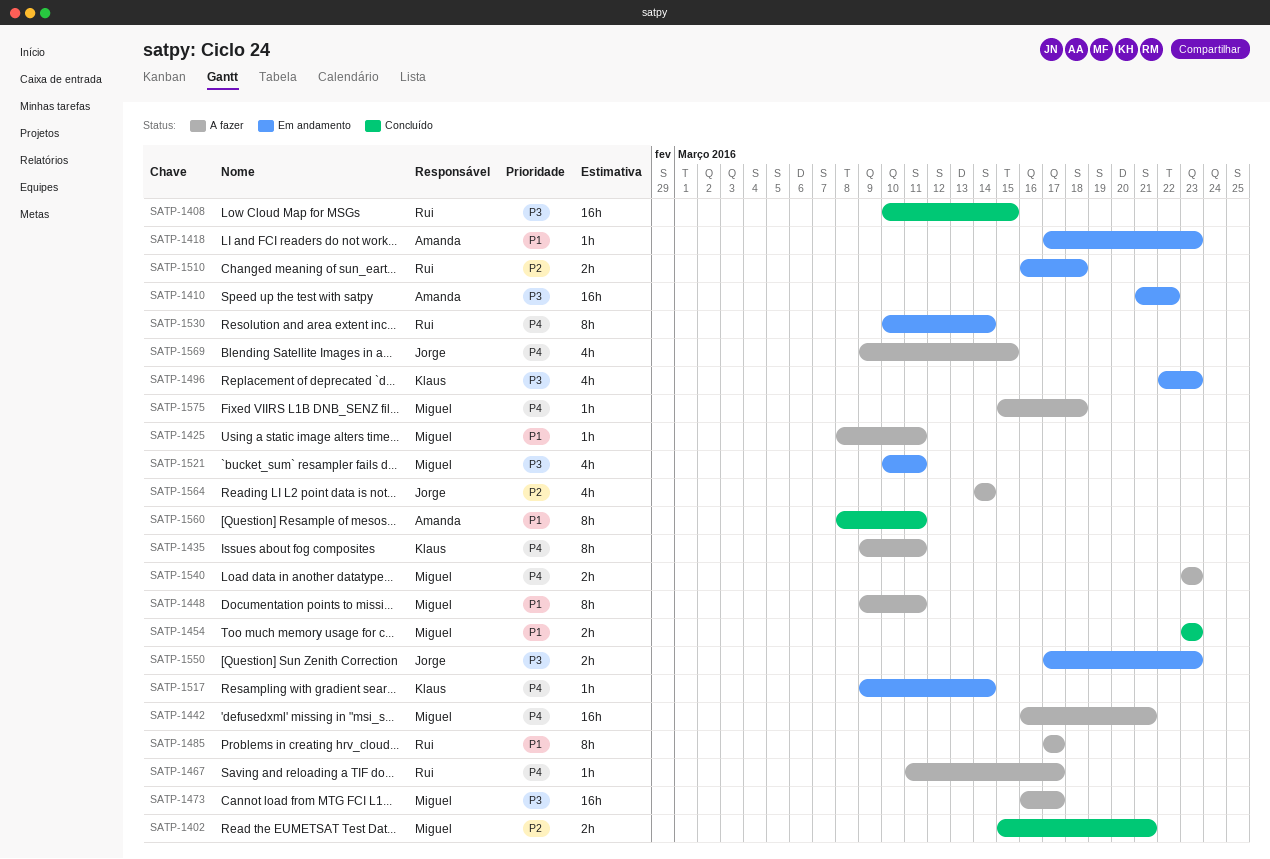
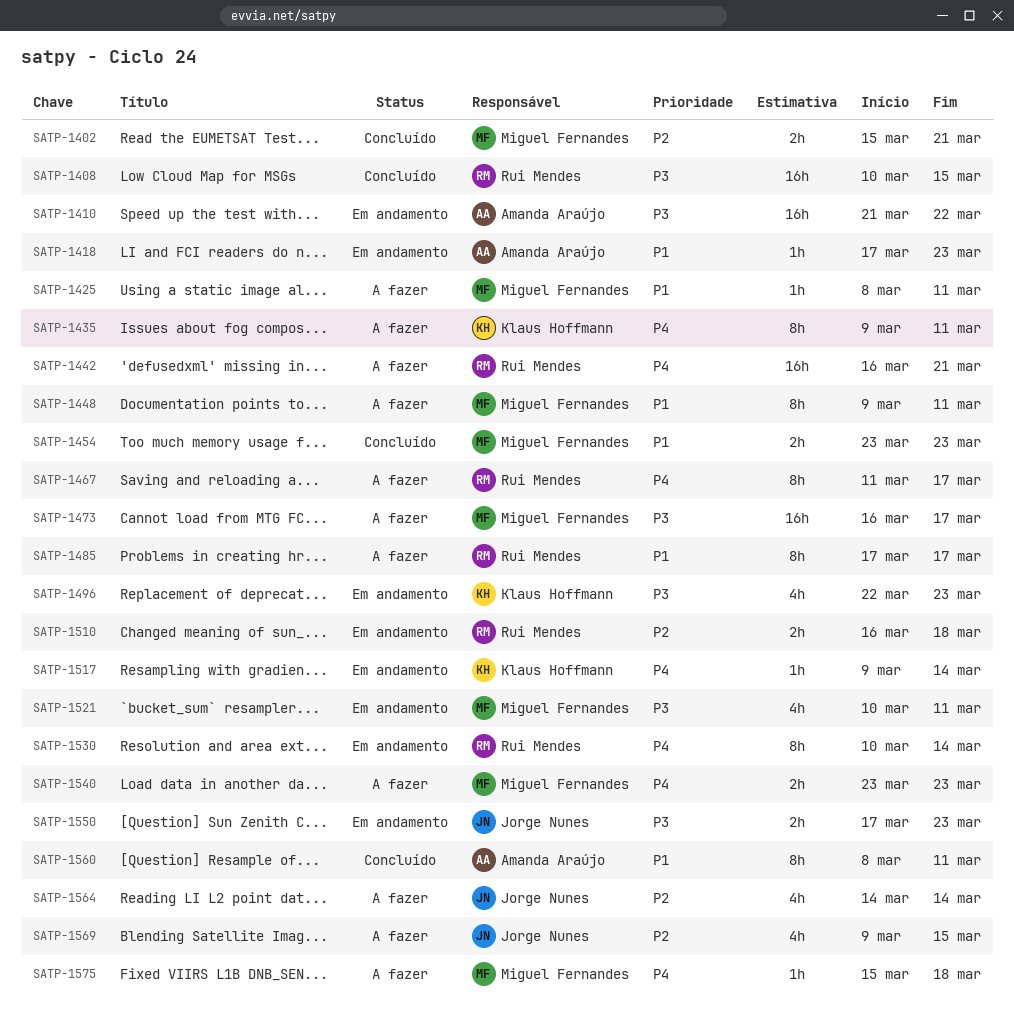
SATP-1442, owner: Miguel Fernandes -> Rui Mendes
SATP-1467, estimate: 1h -> 8h
SATP-1569, priority: P4 -> P2

